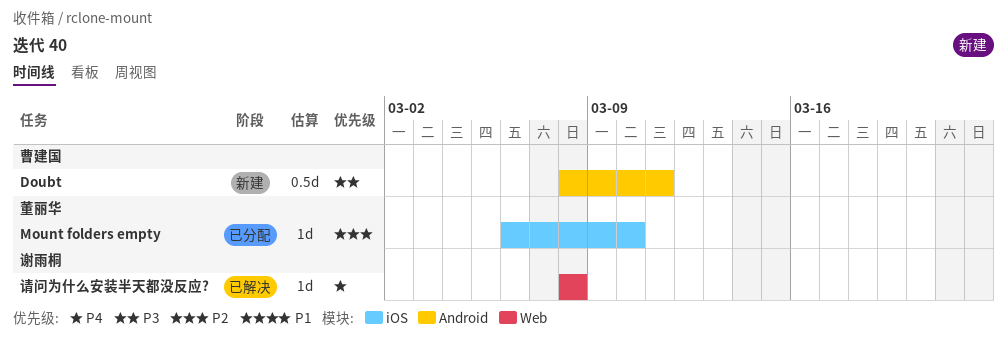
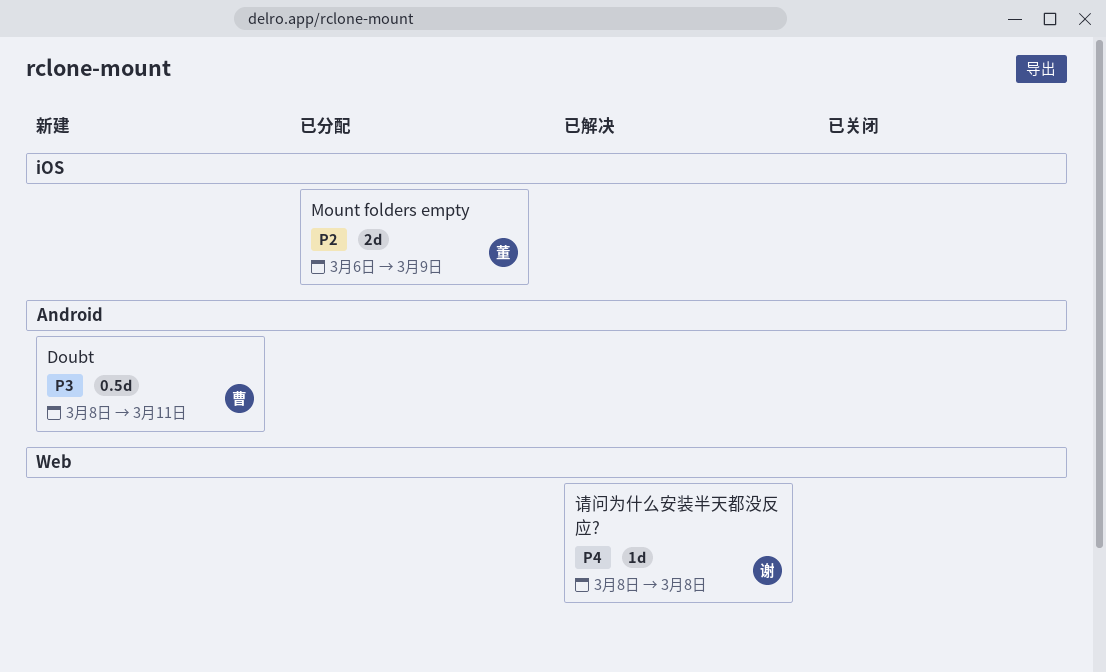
Mount folders empty, estimate: 1d -> 2d
Mount folders empty, due: Mar 10 -> Mar 9

